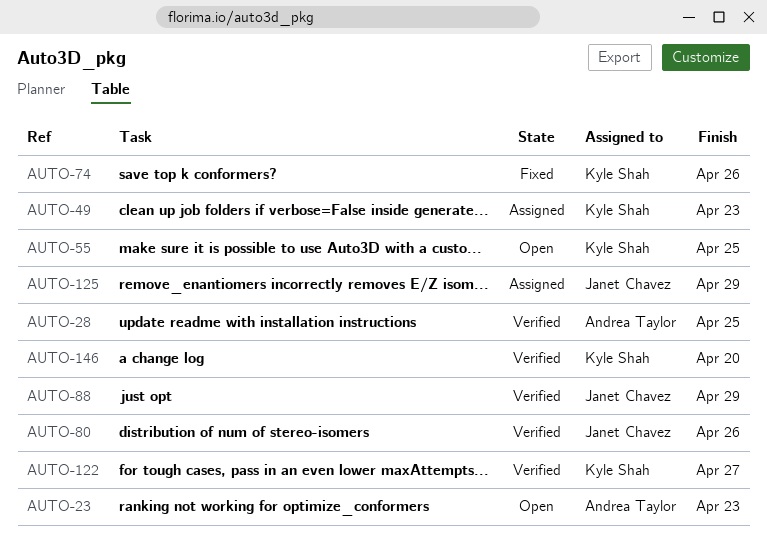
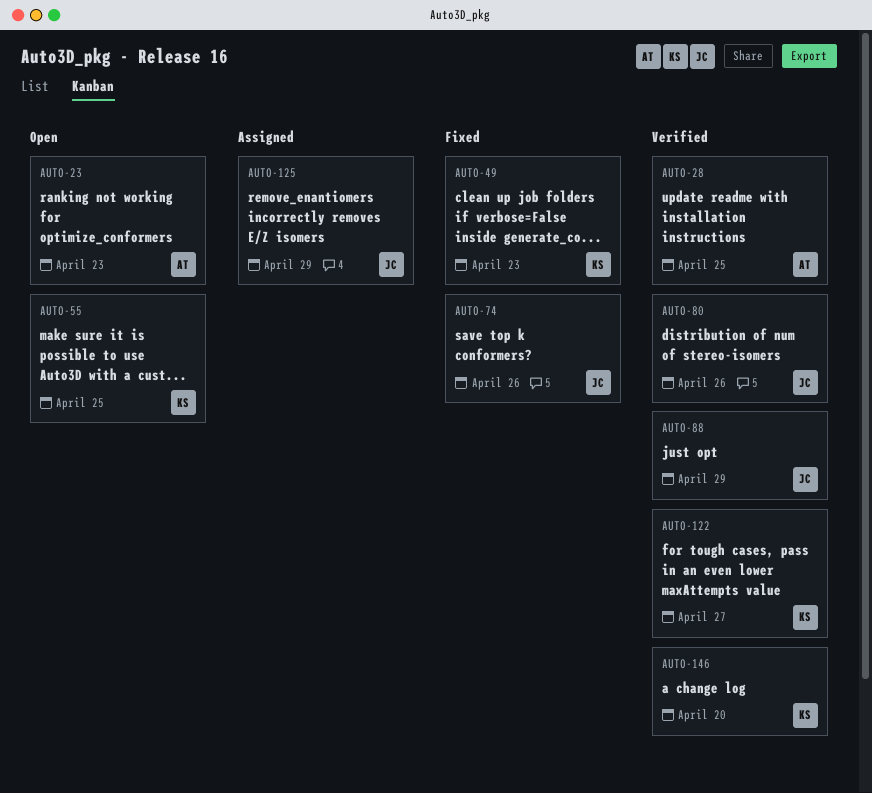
AUTO-49, status: Assigned -> Fixed
AUTO-74, owner: Kyle Shah -> Janet Chavez

